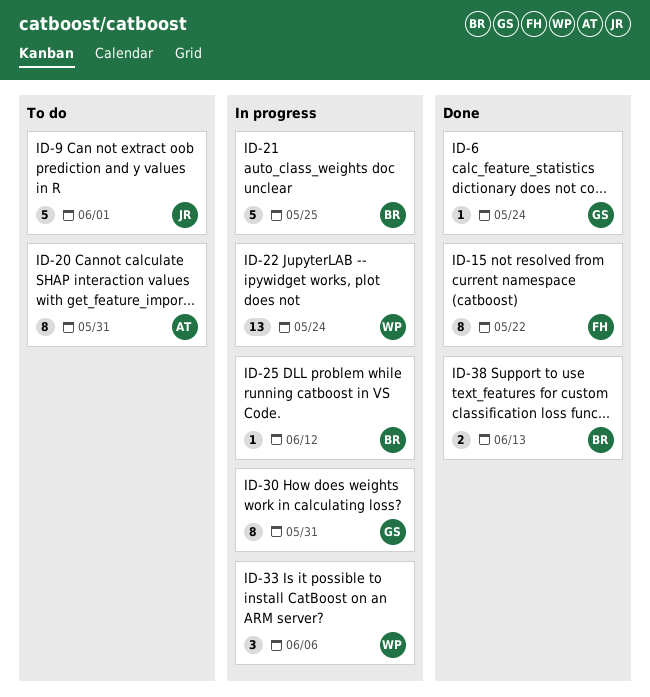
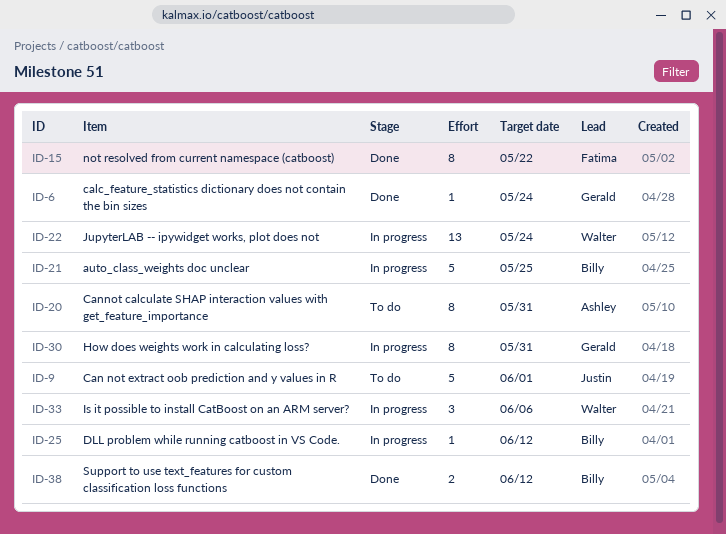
ID-38, due: Jun 13 -> Jun 12

